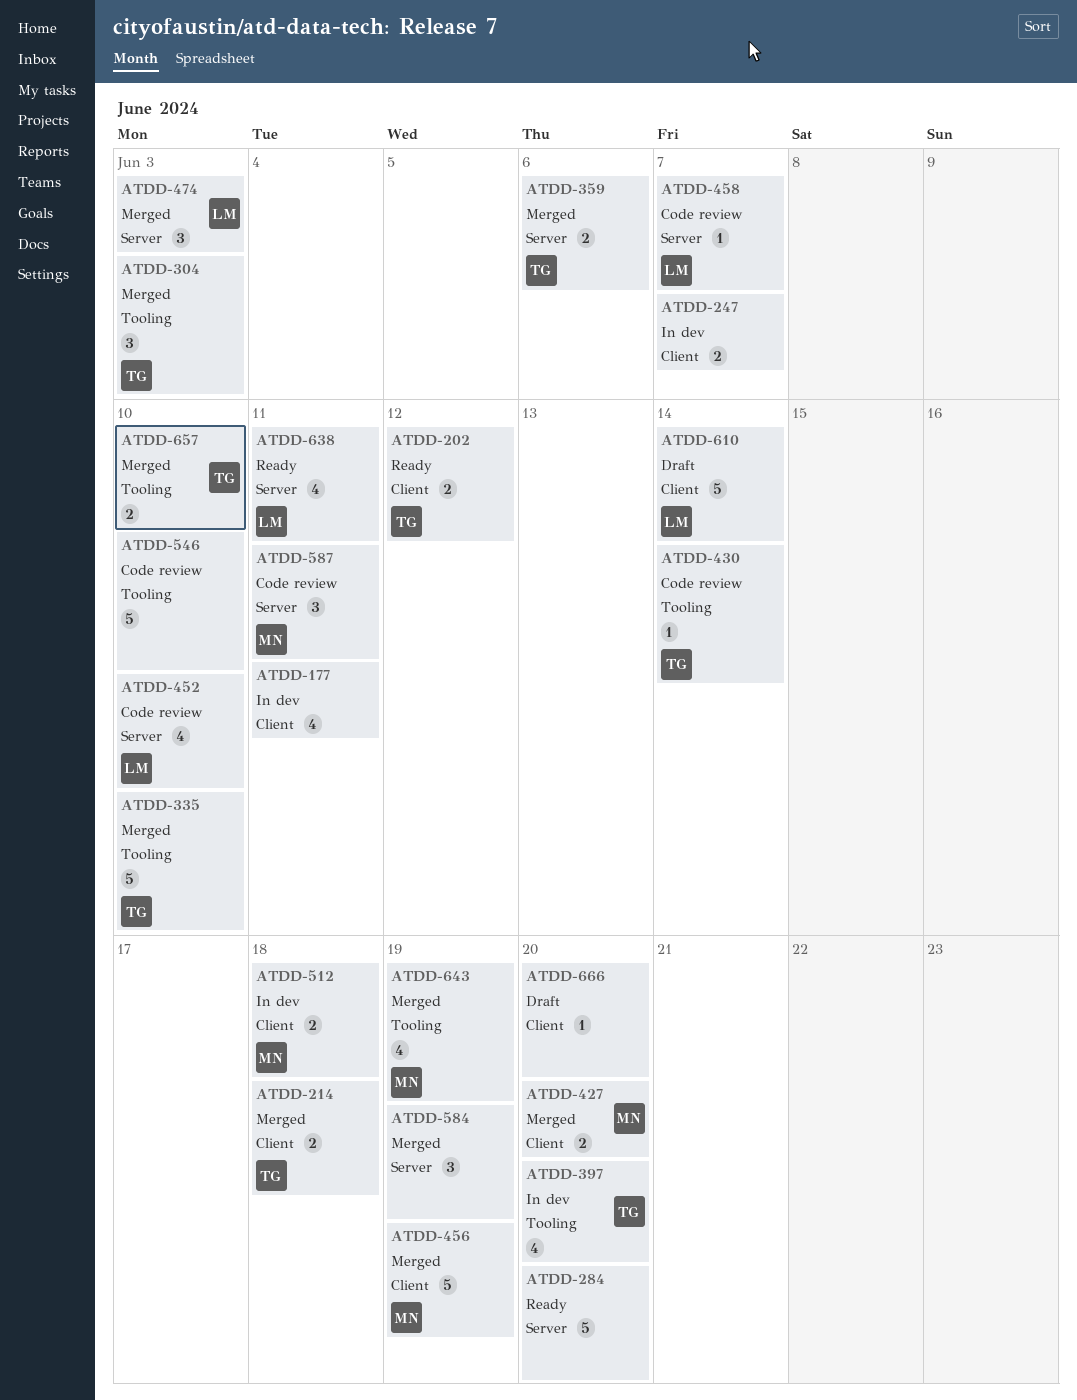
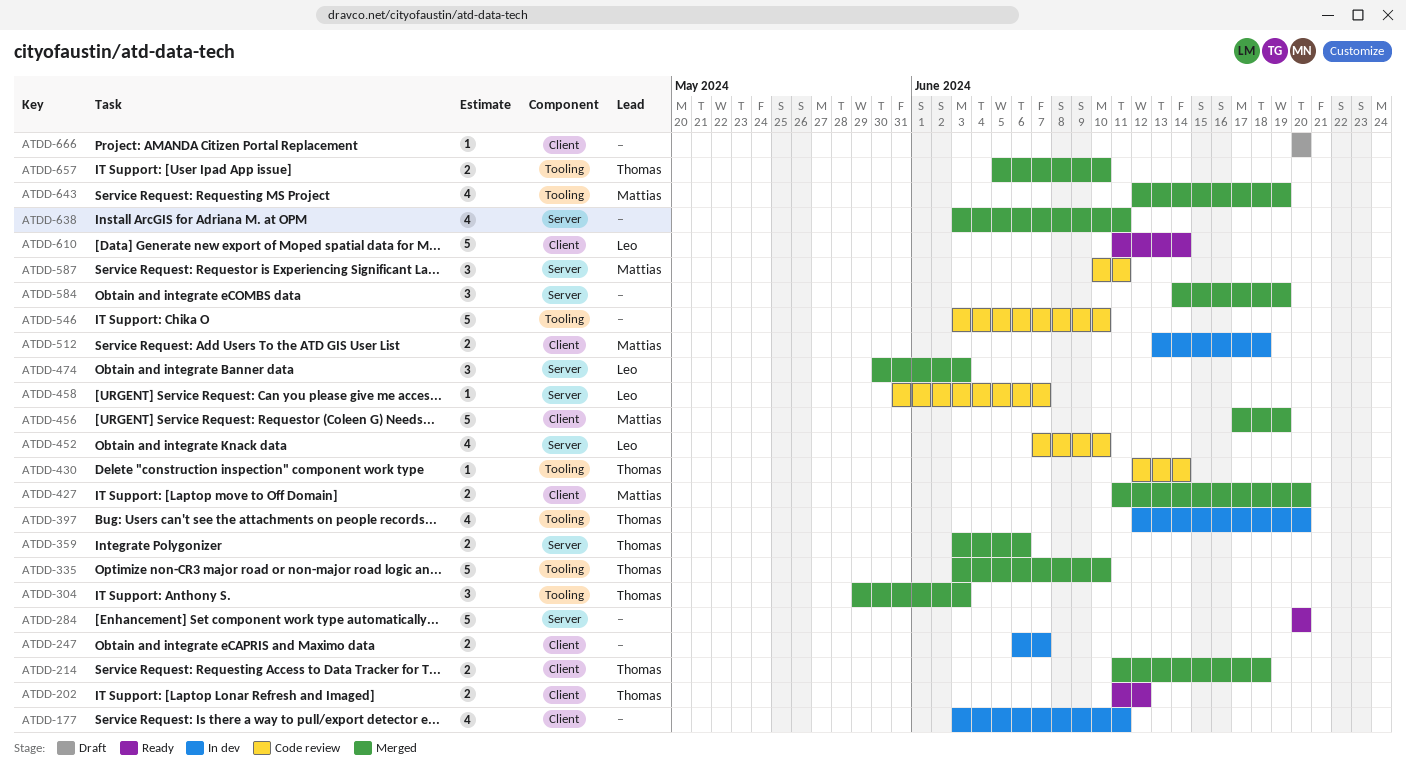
ATDD-610, status: Draft -> Ready
ATDD-638, status: Ready -> Merged
ATDD-638, owner: Leo -> none

